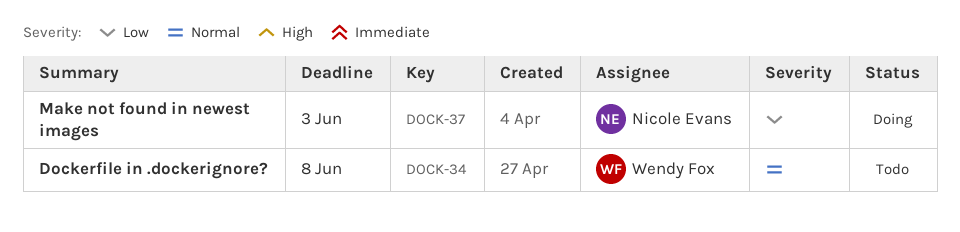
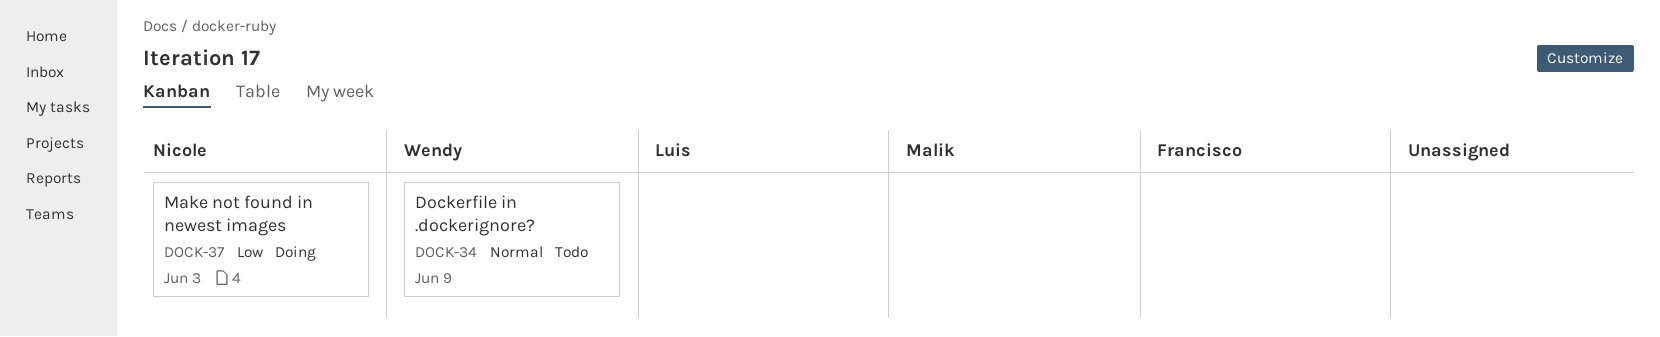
DOCK-34, due: Jun 8 -> Jun 9

